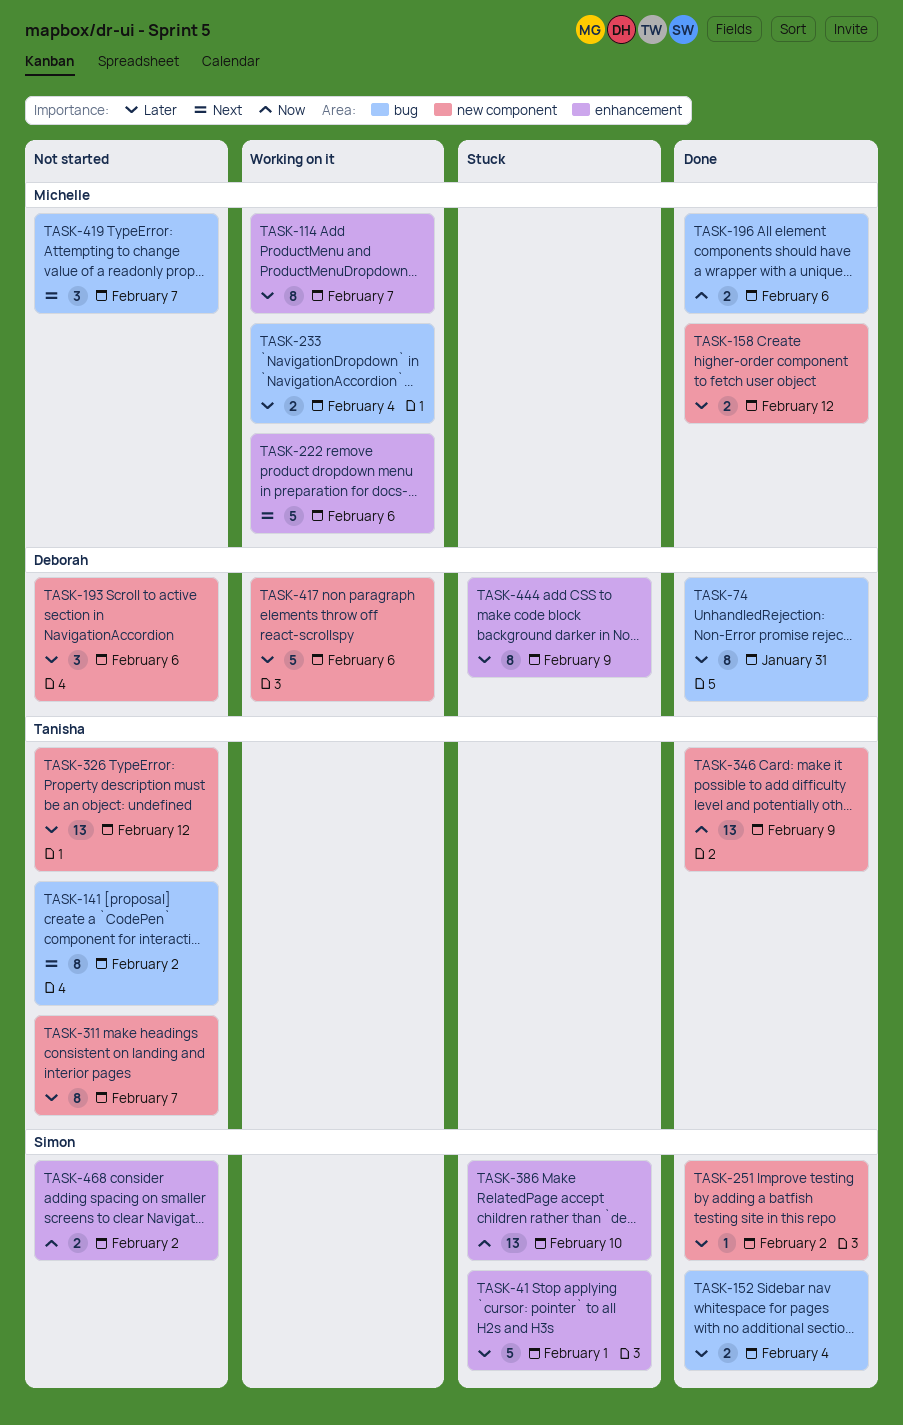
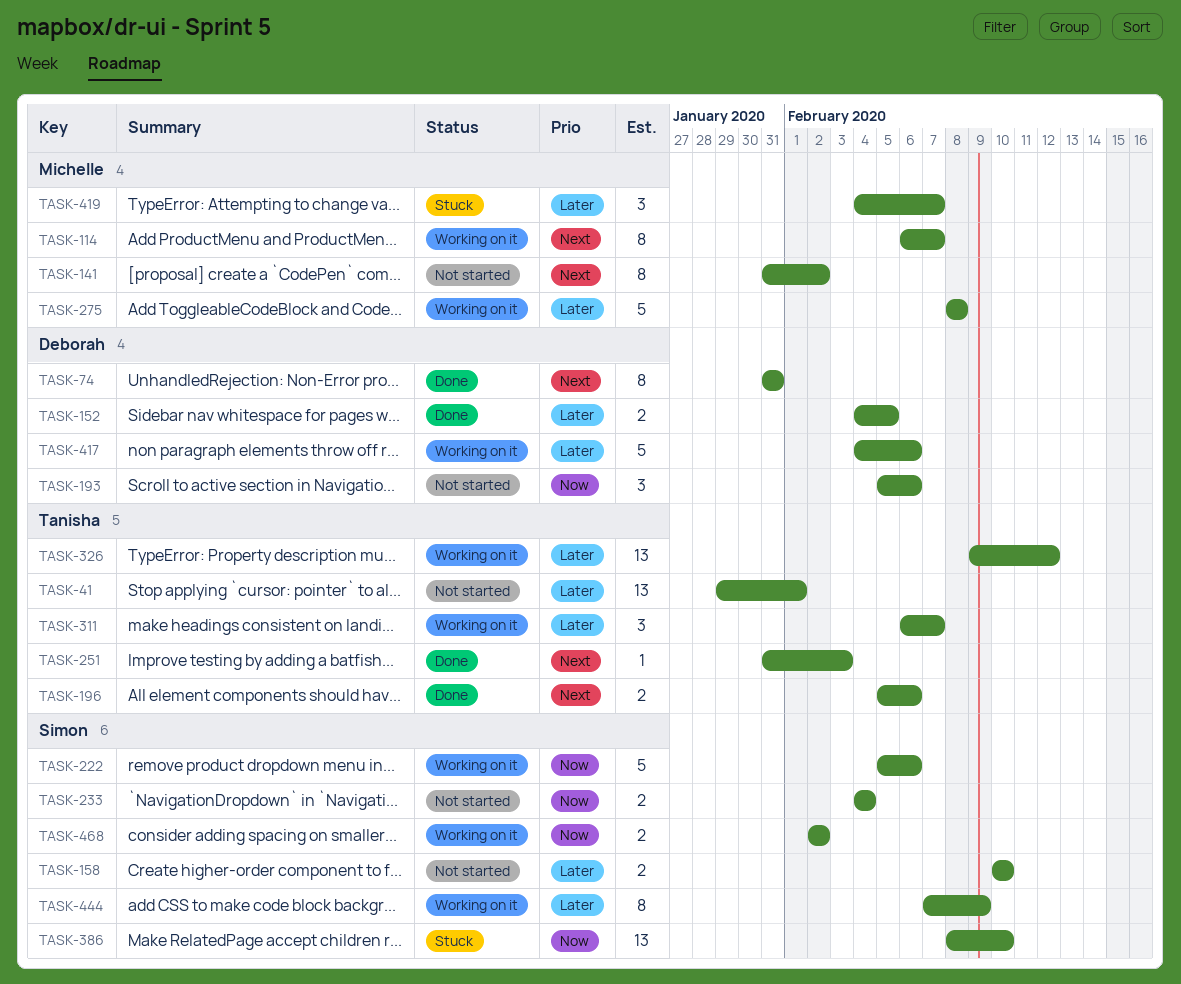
TASK-41, status: Stuck -> Not started
TASK-41, owner: Simon -> Tanisha
TASK-41, estimate: 5 -> 13
TASK-74, priority: Later -> Next
TASK-114, priority: Later -> Next
TASK-141, owner: Tanisha -> Michelle
TASK-152, owner: Simon -> Deborah
TASK-152, due: Feb 4 -> Feb 5
TASK-158, status: Done -> Not started
TASK-158, owner: Michelle -> Simon
TASK-158, due: Feb 12 -> Feb 10
TASK-193, priority: Later -> Now
TASK-196, owner: Michelle -> Tanisha
TASK-196, priority: Now -> Next
TASK-222, owner: Michelle -> Simon
TASK-222, priority: Next -> Now
TASK-233, status: Working on it -> Not started
TASK-233, owner: Michelle -> Simon
TASK-233, priority: Later -> Now
TASK-251, owner: Simon -> Tanisha
TASK-251, priority: Later -> Next
TASK-251, due: Feb 2 -> Feb 3
TASK-275: none -> present
TASK-311, status: Not started -> Working on it
TASK-311, estimate: 8 -> 3
TASK-326, status: Not started -> Working on it
TASK-346: present -> none
TASK-419, status: Not started -> Stuck
TASK-419, priority: Next -> Later
TASK-444, status: Stuck -> Working on it
TASK-444, owner: Deborah -> Simon
TASK-468, status: Not started -> Working on it

